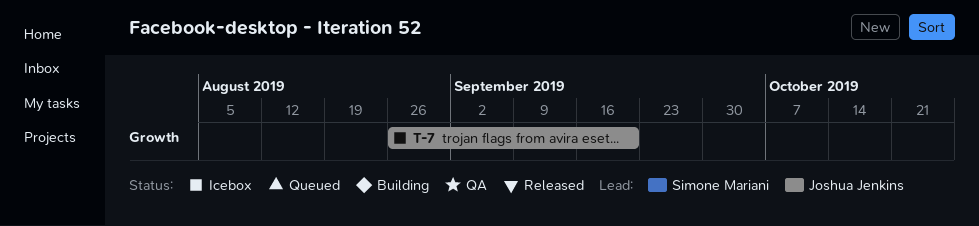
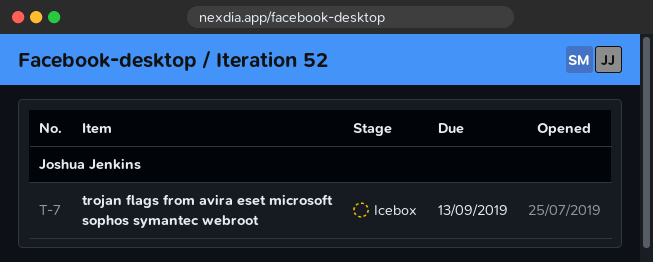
T-7, due: Sep 20 -> Sep 13

